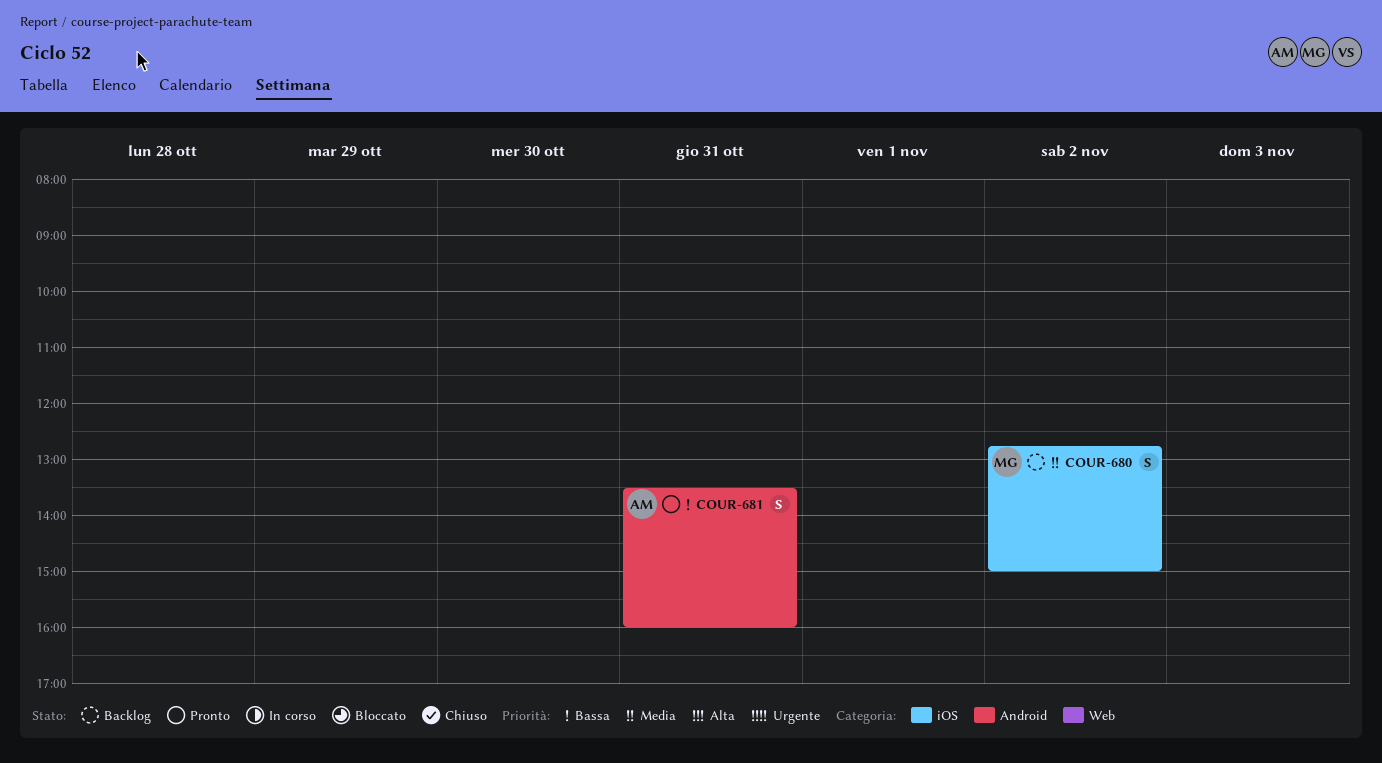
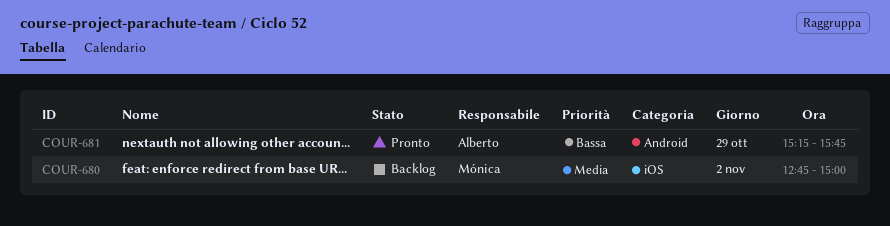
COUR-681, day: Oct 31 -> Oct 29
COUR-681, begins: 13:30 -> 15:15
COUR-681, ends: 16:00 -> 15:45

